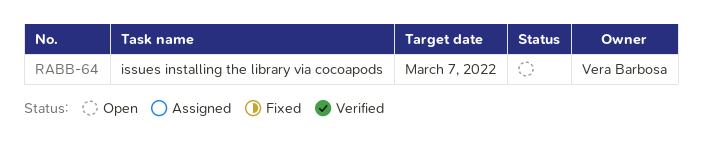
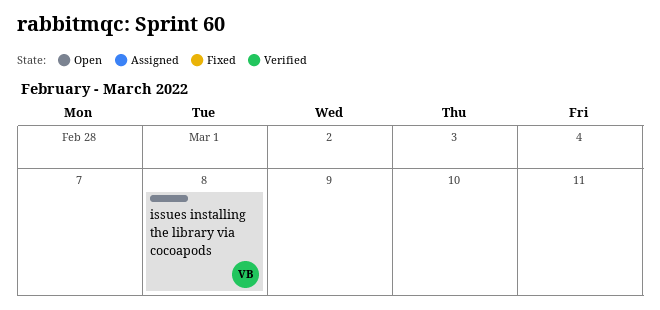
issues installing the library via cocoapods, due: Mar 7 -> Mar 8

